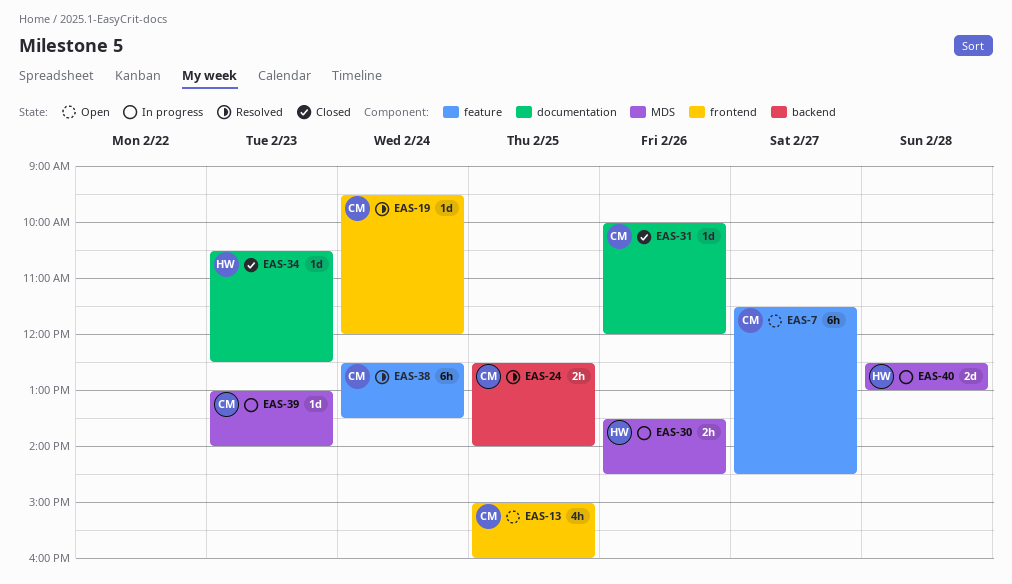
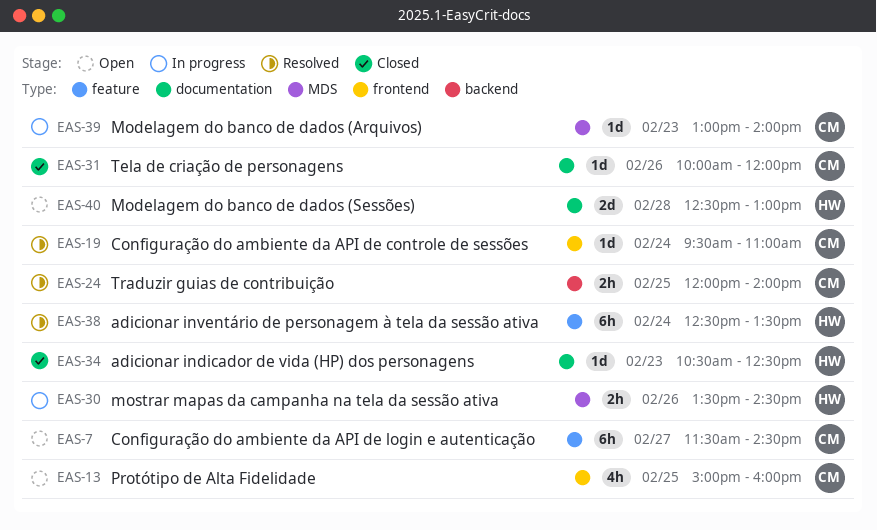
EAS-19, ends: 12:00 -> 11:00
EAS-24, begins: 12:30 -> 12:00
EAS-38, owner: CM -> HW
EAS-40, status: In progress -> Open
EAS-40, label: MDS -> documentation

